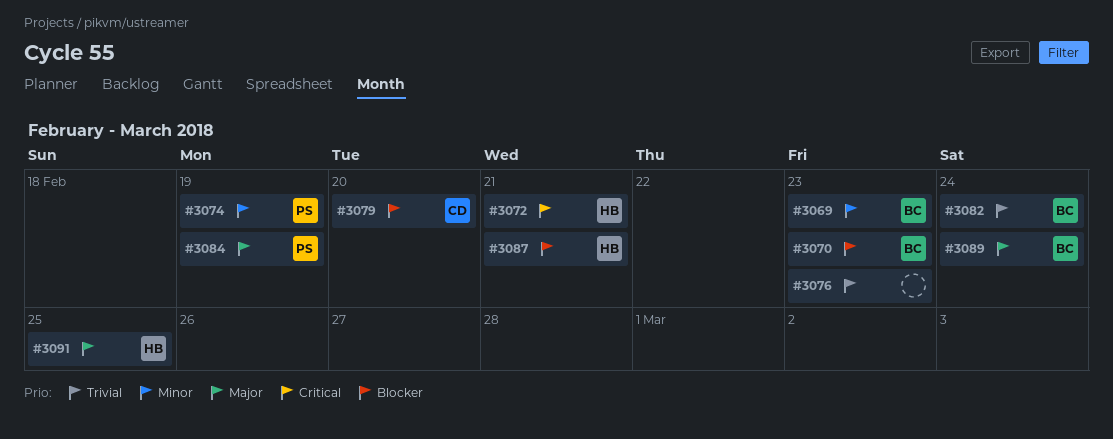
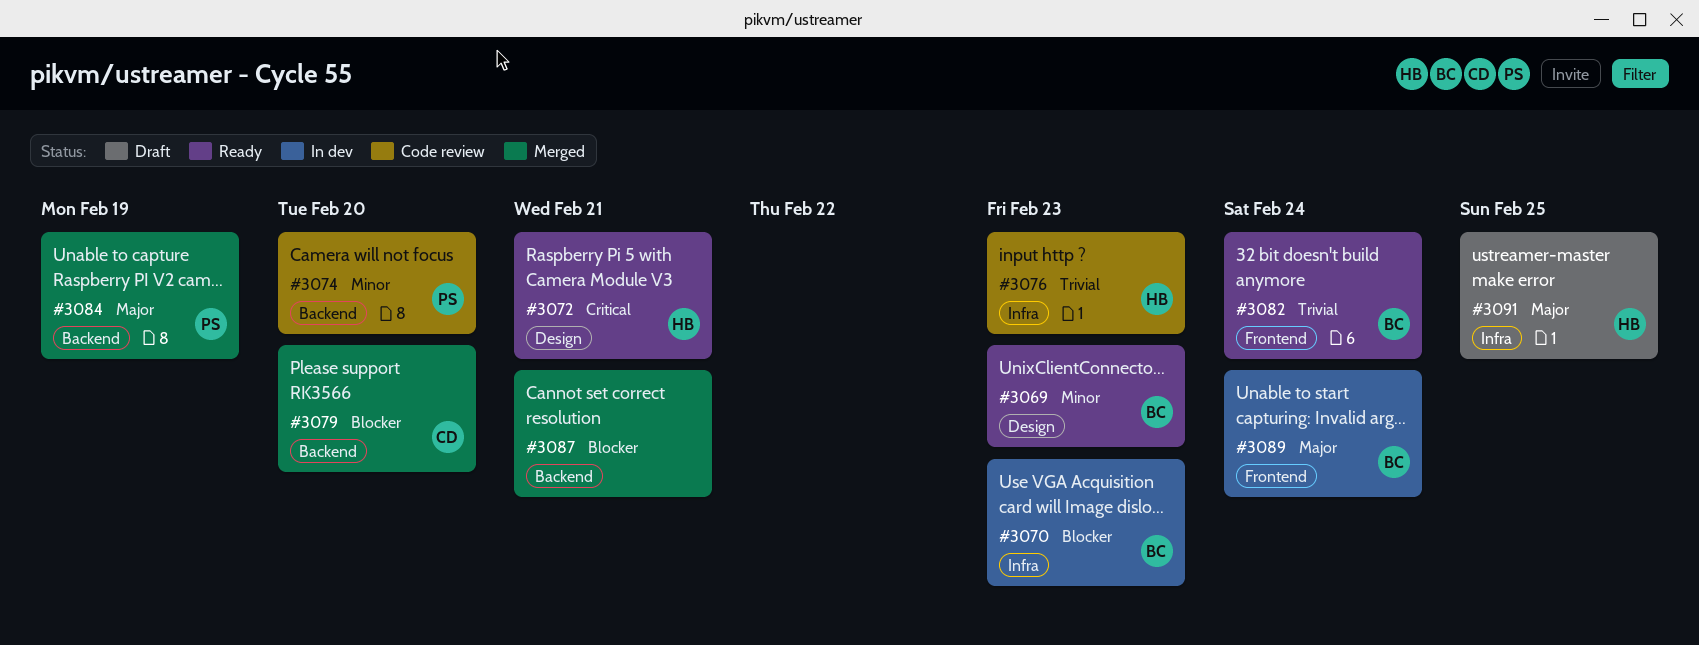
#3074, due: Feb 19 -> Feb 20
#3076, owner: none -> HB
#3087, owner: HB -> none

